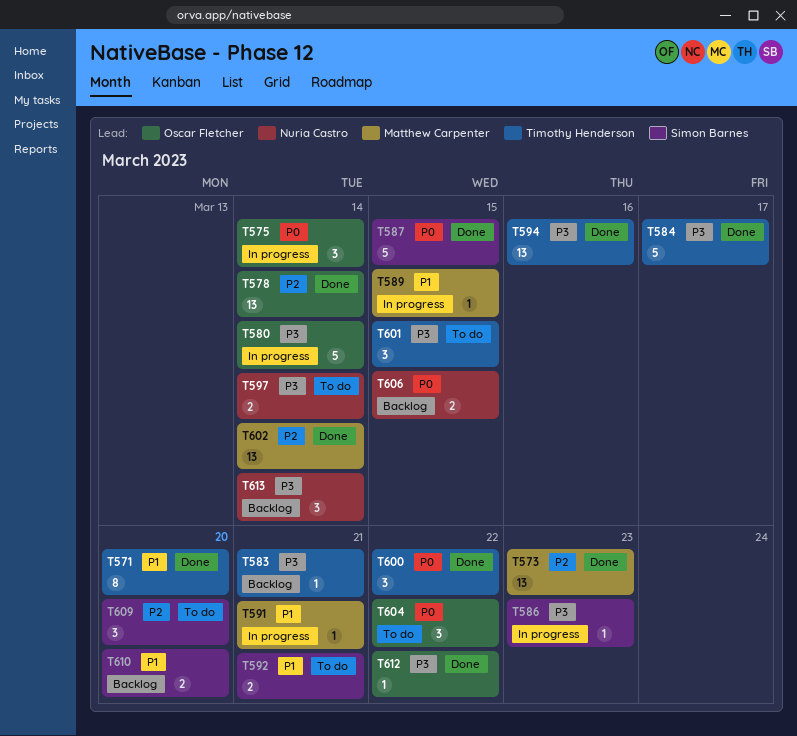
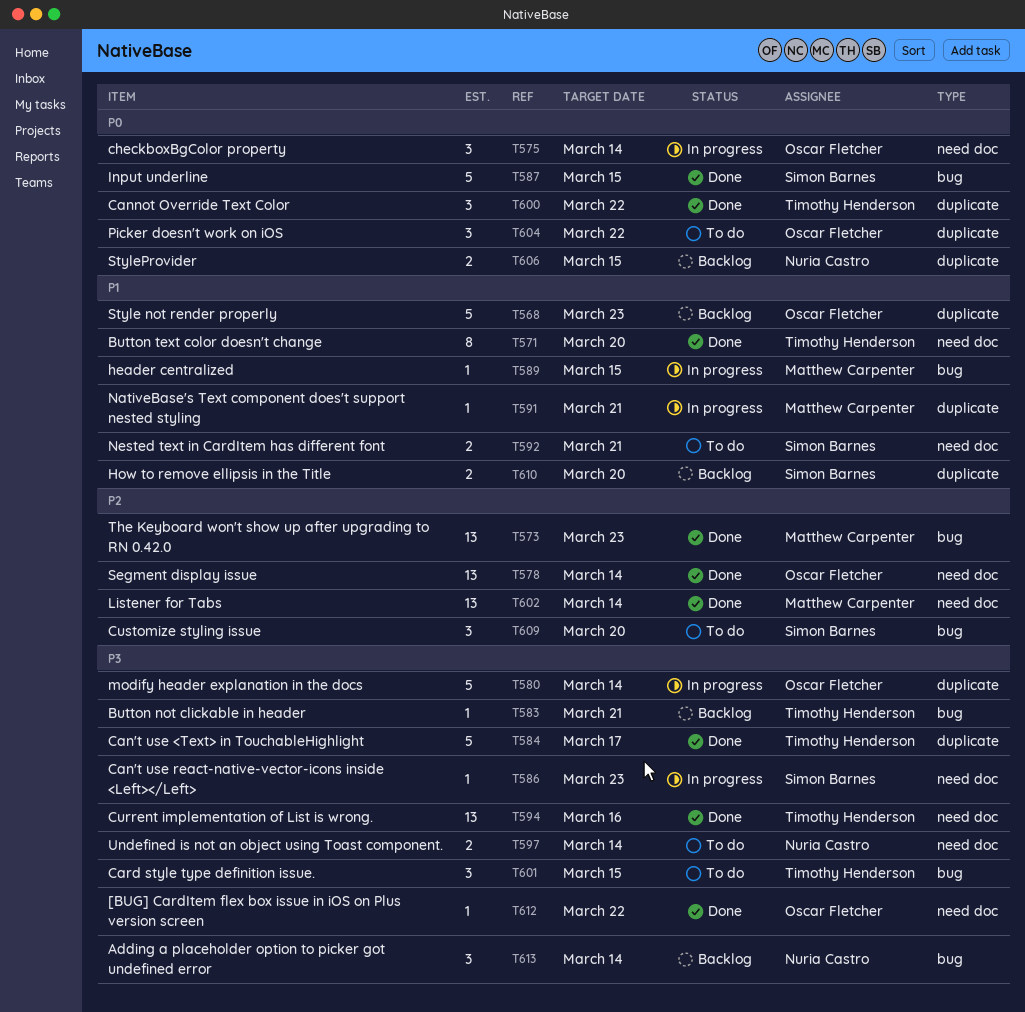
T568: none -> present

